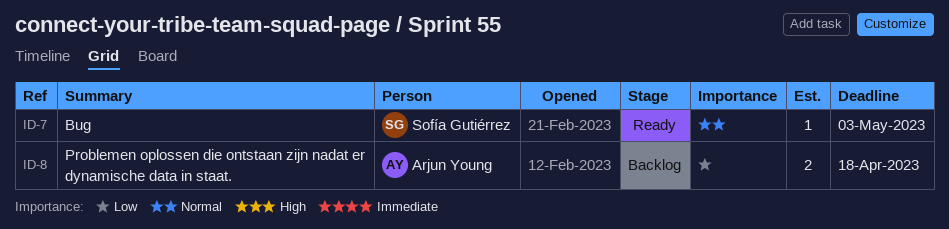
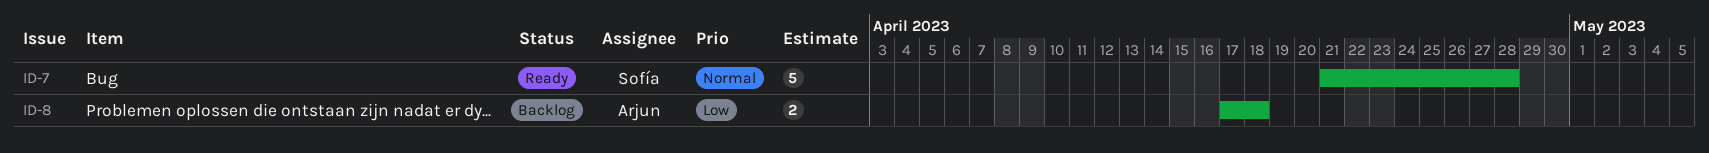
ID-7, estimate: 1 -> 5
ID-7, due: May 3 -> Apr 28

